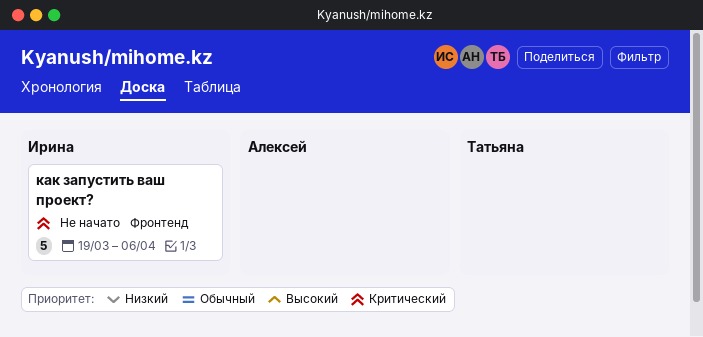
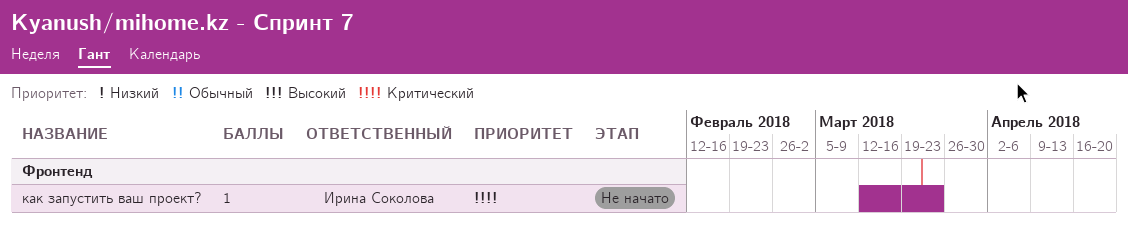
как запустить ваш проект?, estimate: 5 -> 1
как запустить ваш проект?, start: Mar 19 -> Mar 12
как запустить ваш проект?, due: Apr 6 -> Mar 23

